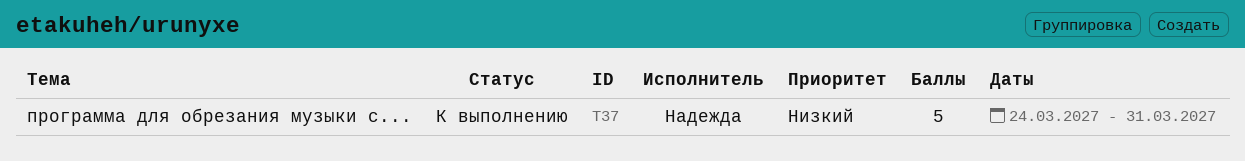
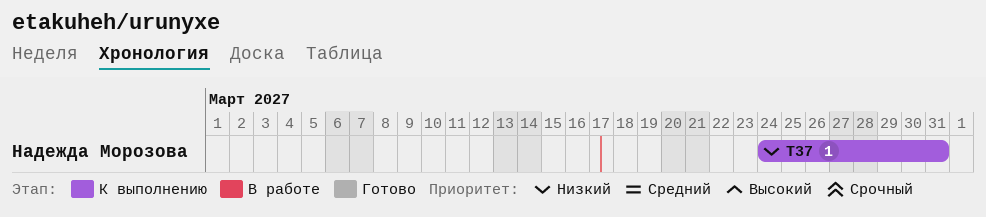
T37, estimate: 5 -> 1

